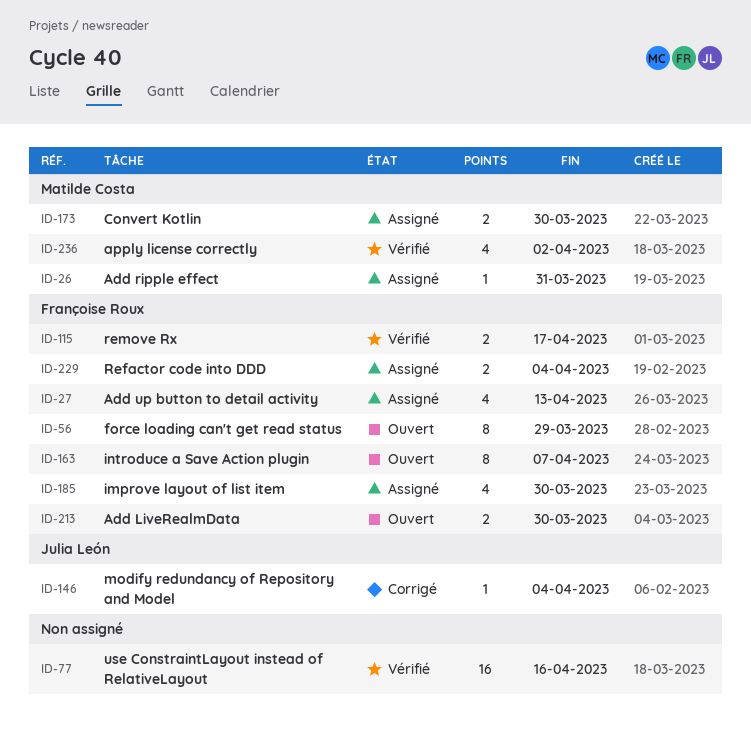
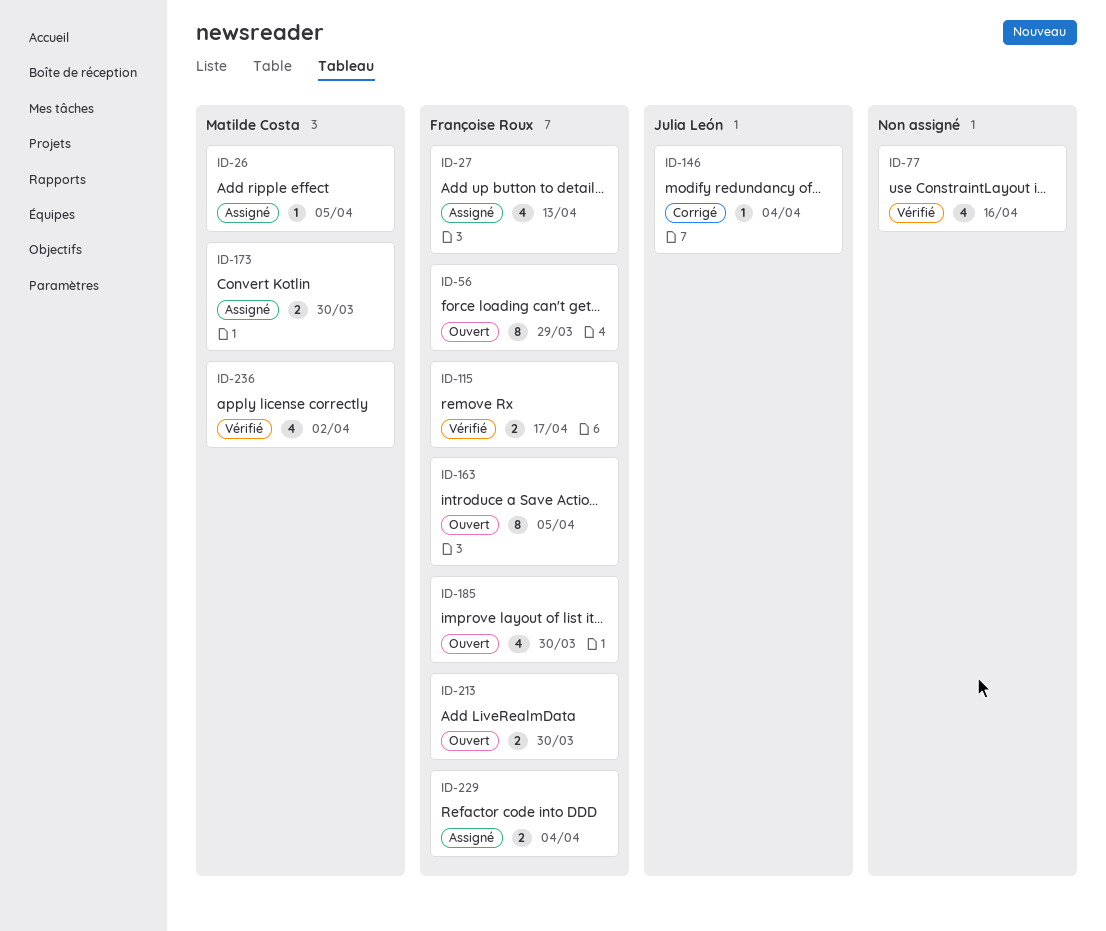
ID-26, due: Mar 31 -> Apr 5
ID-77, estimate: 16 -> 4
ID-163, due: Apr 7 -> Apr 5
ID-185, status: Assigné -> Ouvert

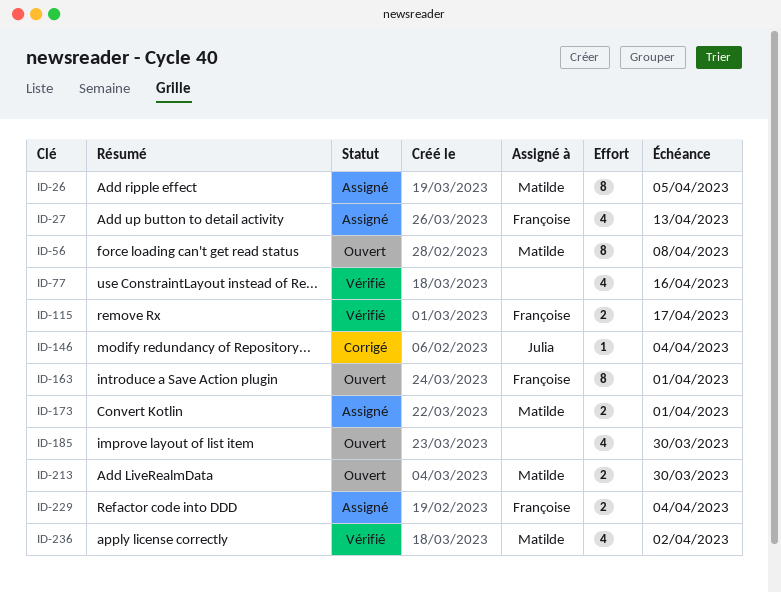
ID-26, estimate: 1 -> 8
ID-56, owner: Françoise Roux -> Matilde Costa
ID-56, due: Mar 29 -> Apr 8
ID-163, due: Apr 5 -> Apr 1
ID-173, due: Mar 30 -> Apr 1
ID-185, owner: Françoise Roux -> none
ID-213, owner: Françoise Roux -> Matilde Costa

